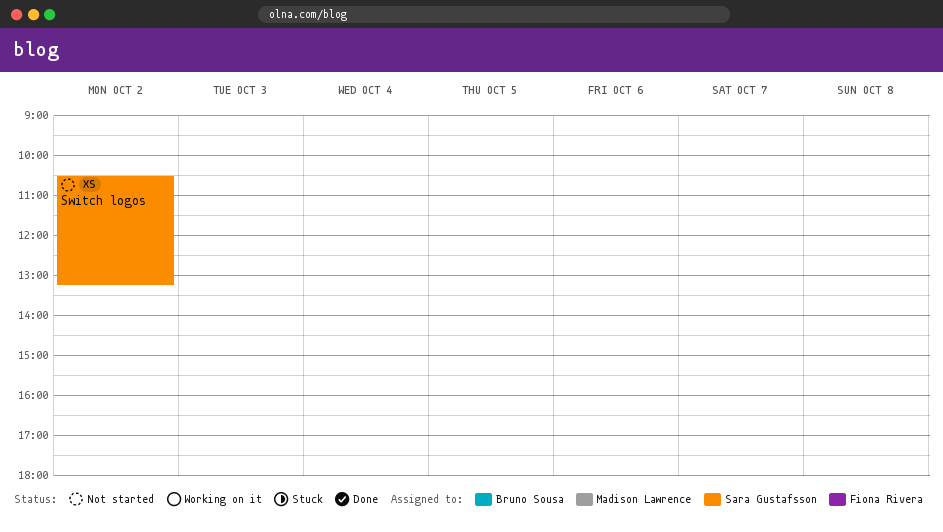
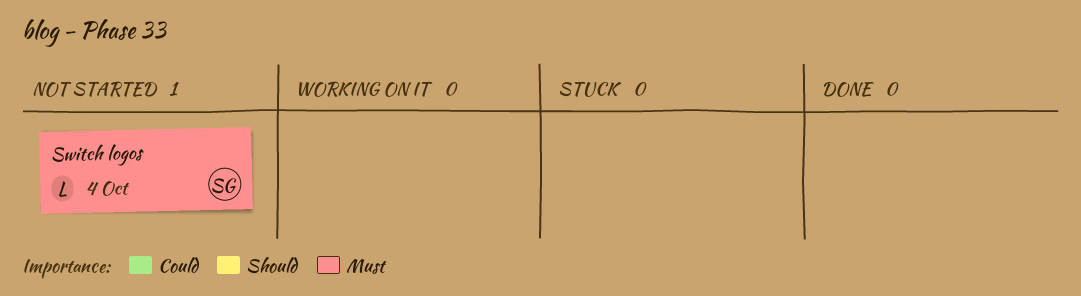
Switch logos, estimate: XS -> L
Switch logos, day: Oct 2 -> Oct 4

